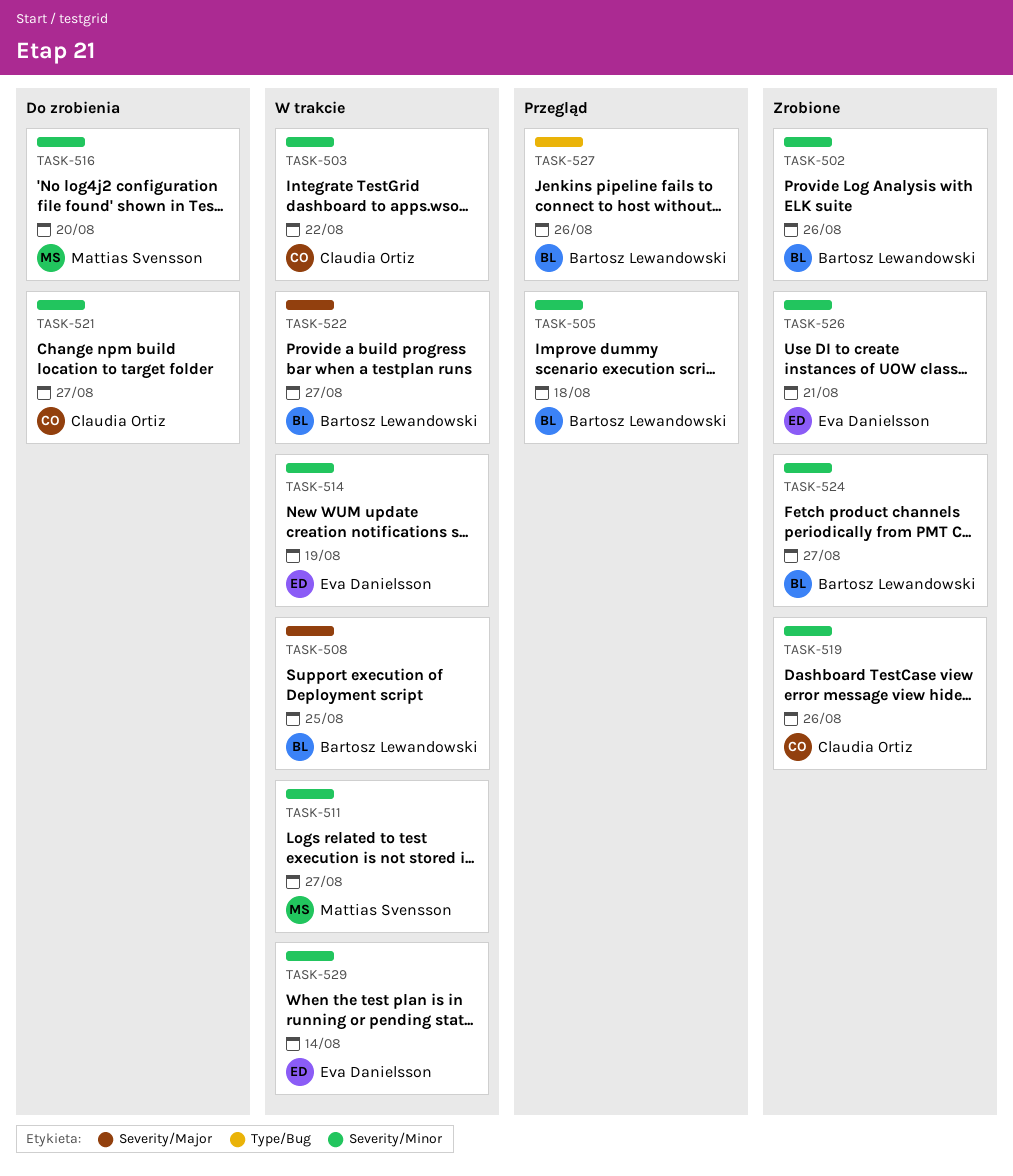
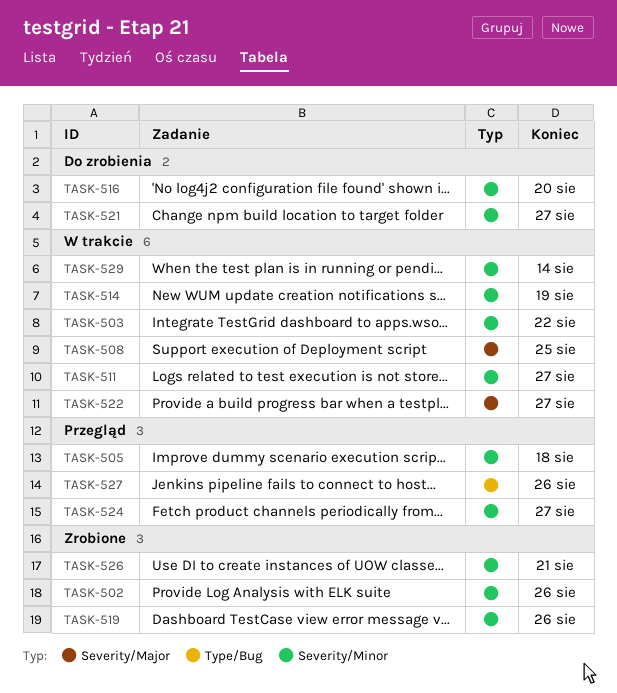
TASK-524, status: Zrobione -> Przegląd

